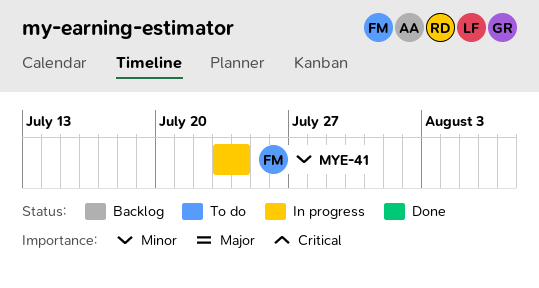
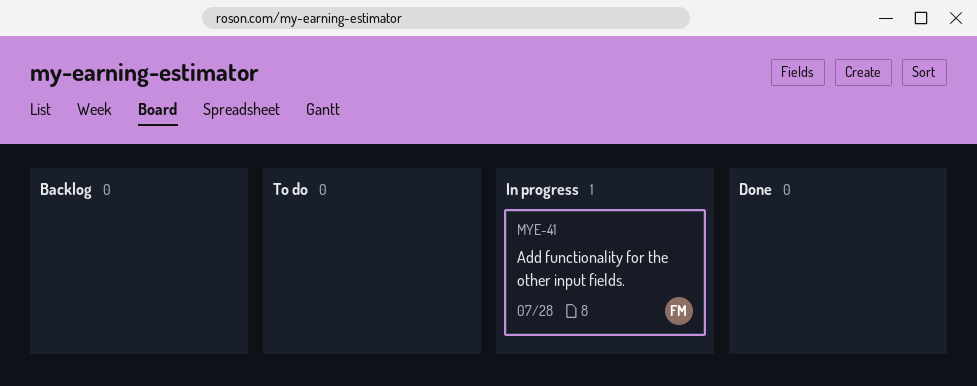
MYE-41, due: Jul 24 -> Jul 28

